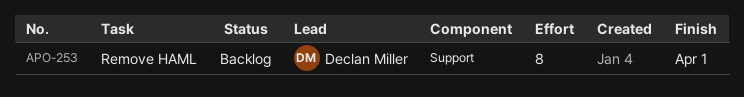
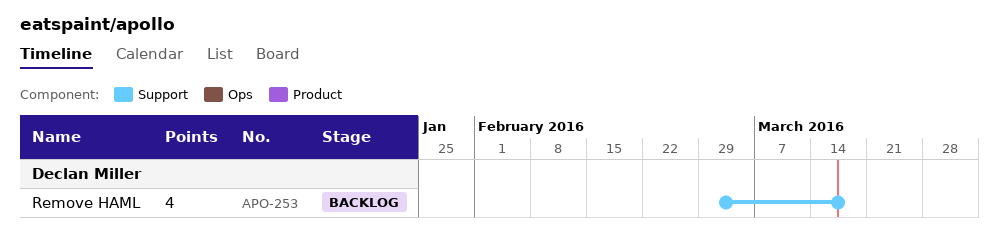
APO-253, estimate: 8 -> 4
APO-253, due: Apr 1 -> Mar 18

